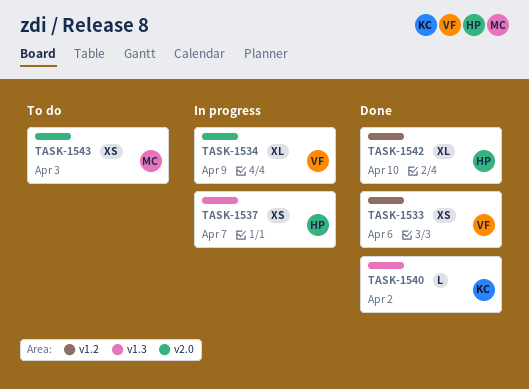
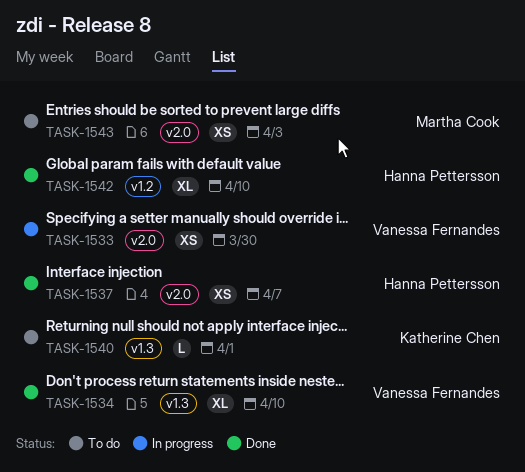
TASK-1533, status: Done -> In progress
TASK-1533, label: v1.2 -> v2.0
TASK-1533, due: Apr 6 -> Mar 30
TASK-1534, status: In progress -> Done
TASK-1534, label: v2.0 -> v1.3
TASK-1534, due: Apr 9 -> Apr 10
TASK-1537, status: In progress -> Done
TASK-1537, label: v1.3 -> v2.0
TASK-1540, status: Done -> To do
TASK-1540, due: Apr 2 -> Apr 1

